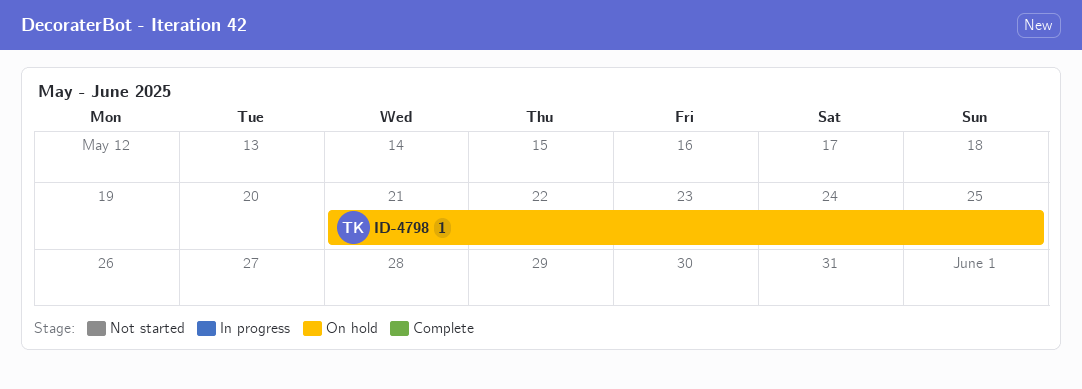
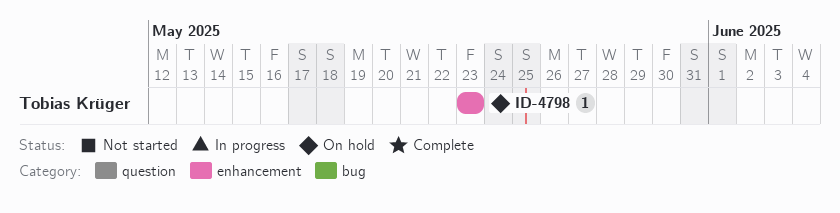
ID-4798, start: May 21 -> May 23
ID-4798, due: May 25 -> May 23

